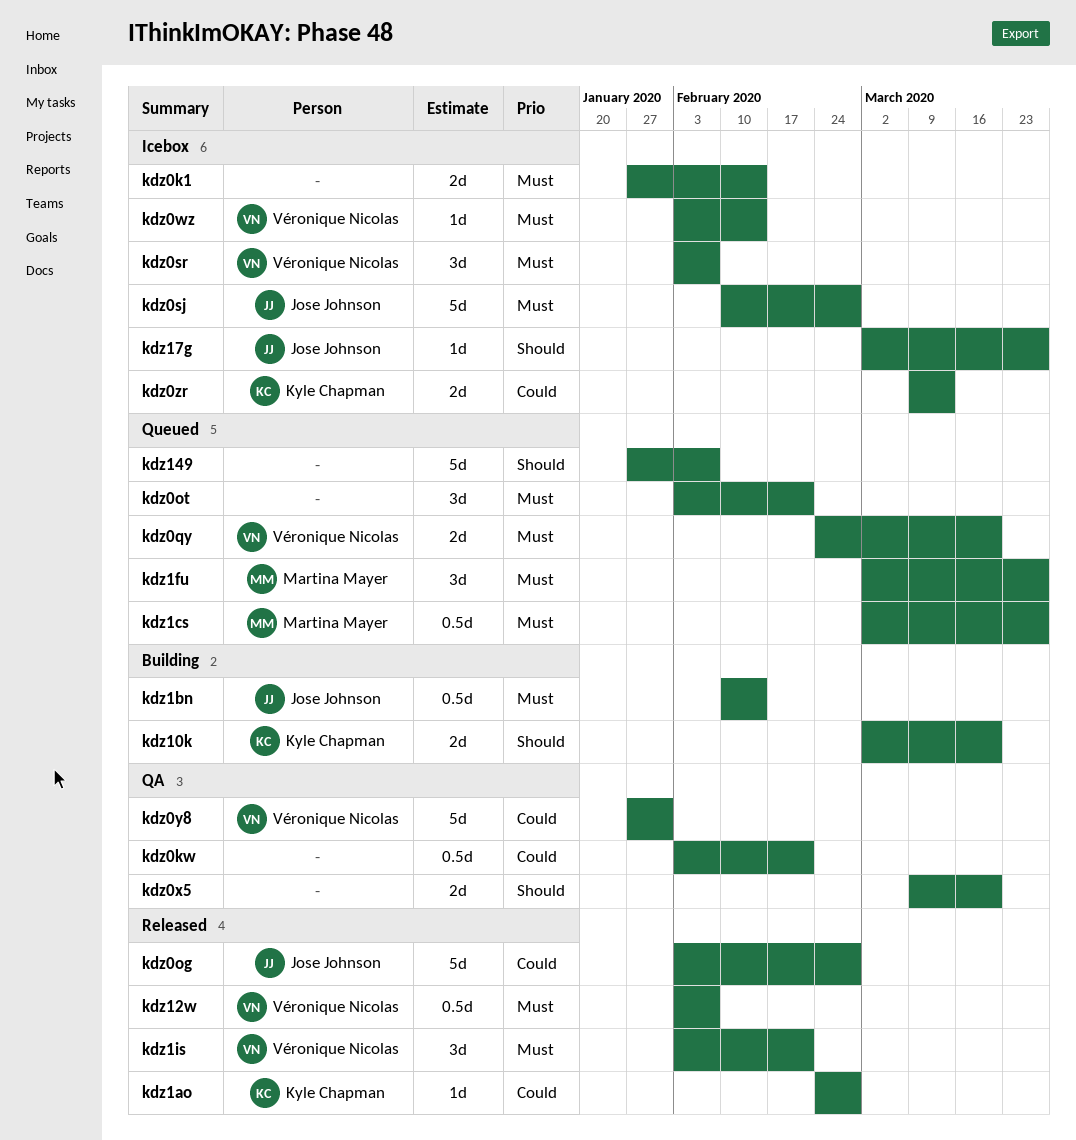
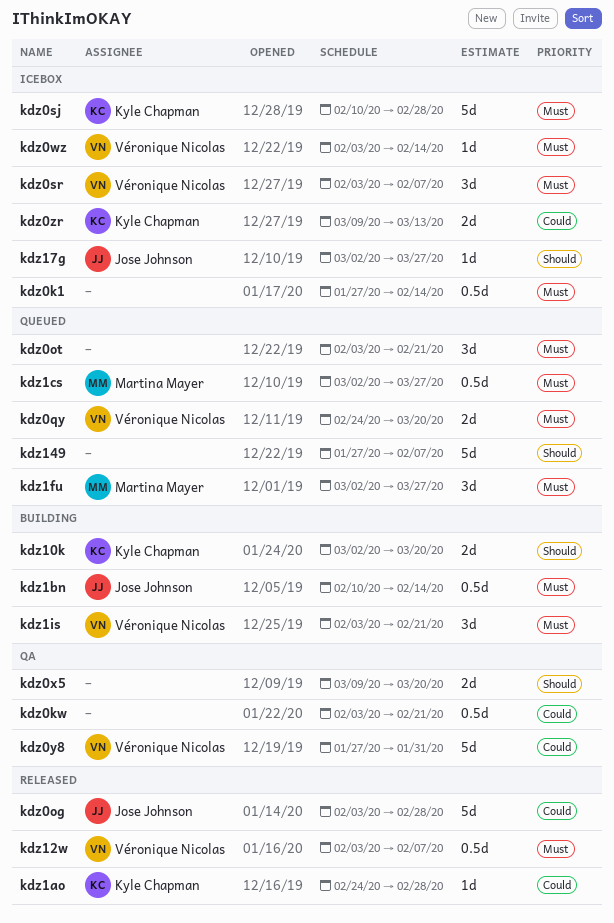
kdz0k1, estimate: 2d -> 0.5d
kdz0sj, owner: Jose Johnson -> Kyle Chapman
kdz1is, status: Released -> Building

